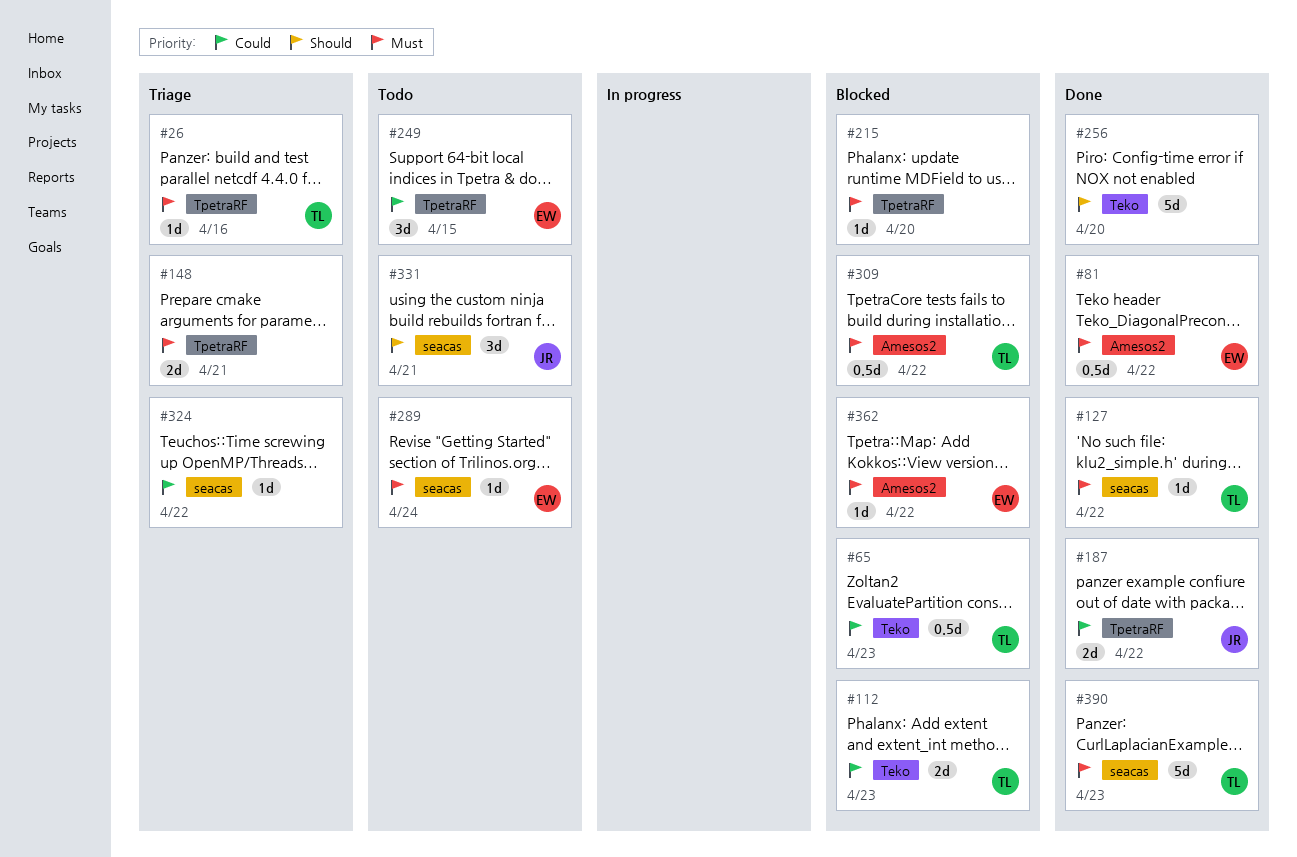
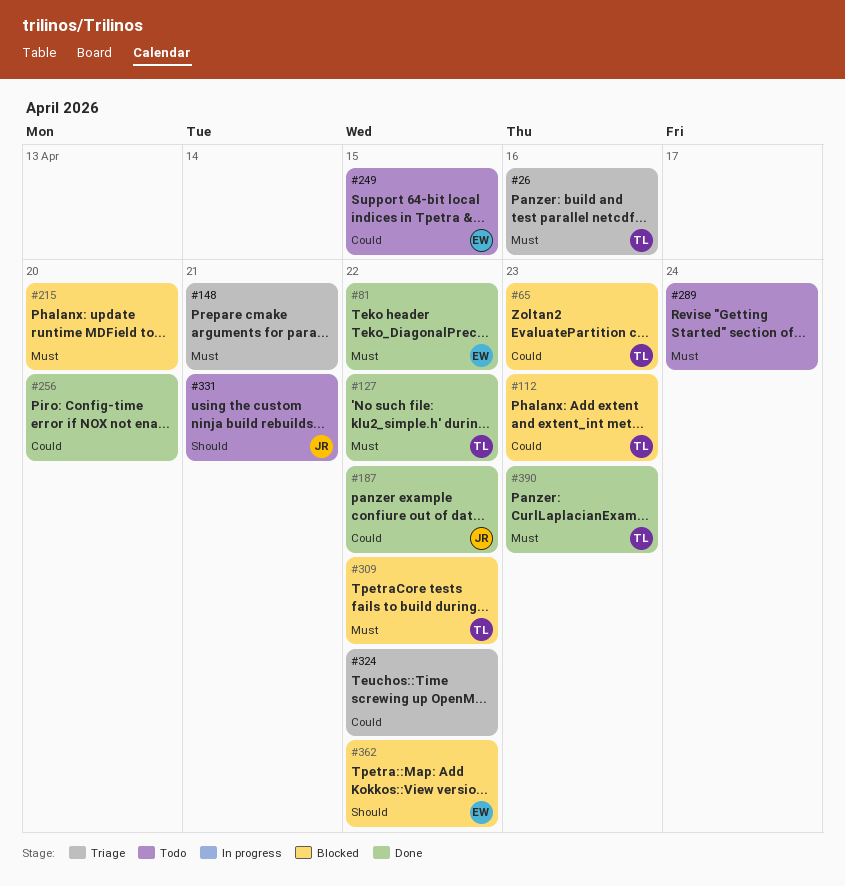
#256, priority: Should -> Could
#289, owner: EW -> none
#362, priority: Must -> Should

